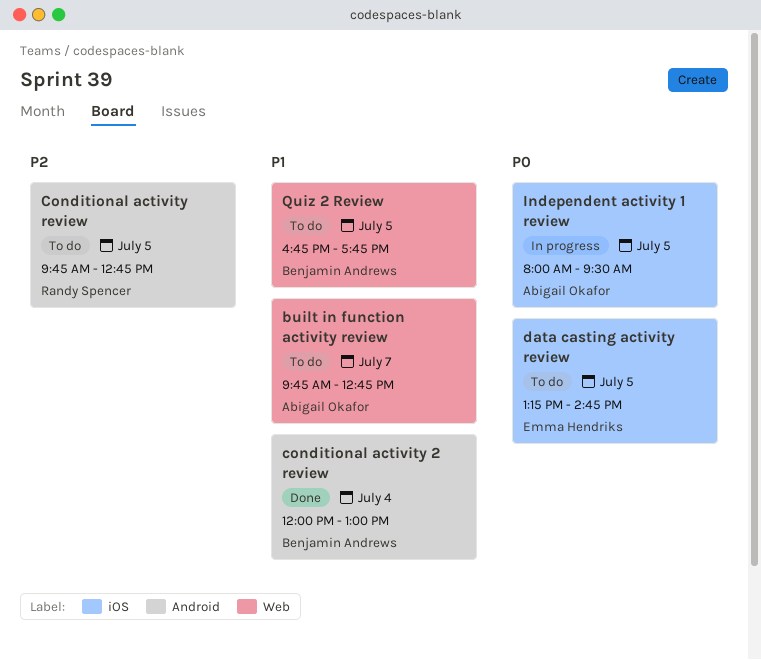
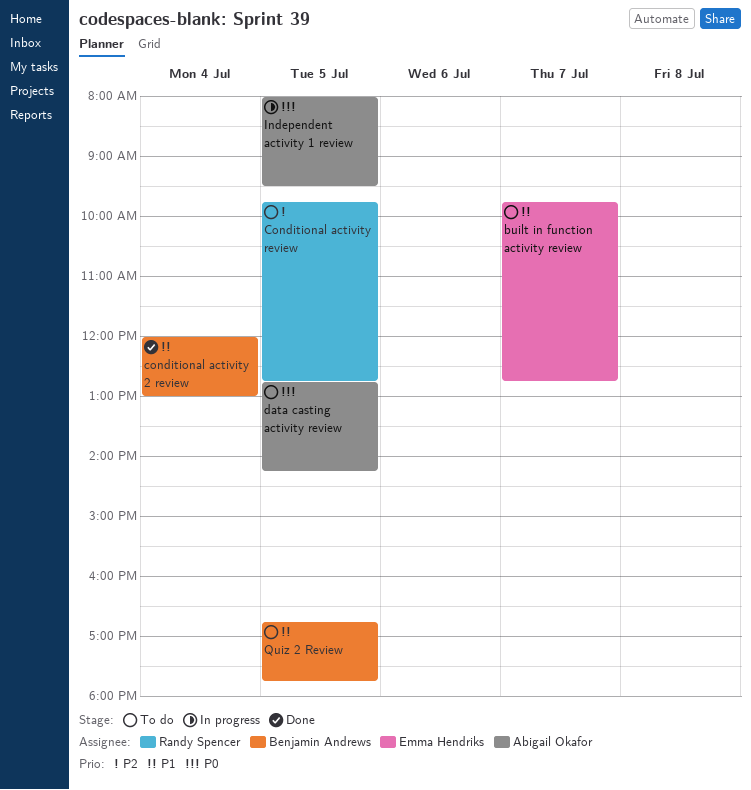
built in function activity review, owner: Abigail Okafor -> Emma Hendriks
data casting activity review, owner: Emma Hendriks -> Abigail Okafor
data casting activity review, begins: 13:15 -> 12:45
data casting activity review, ends: 14:45 -> 14:15

